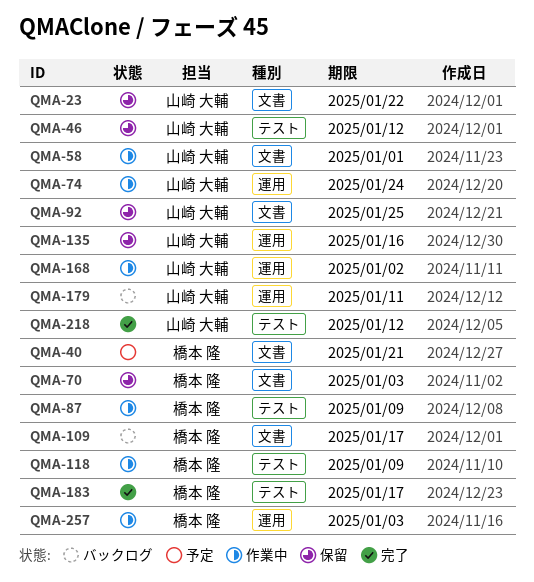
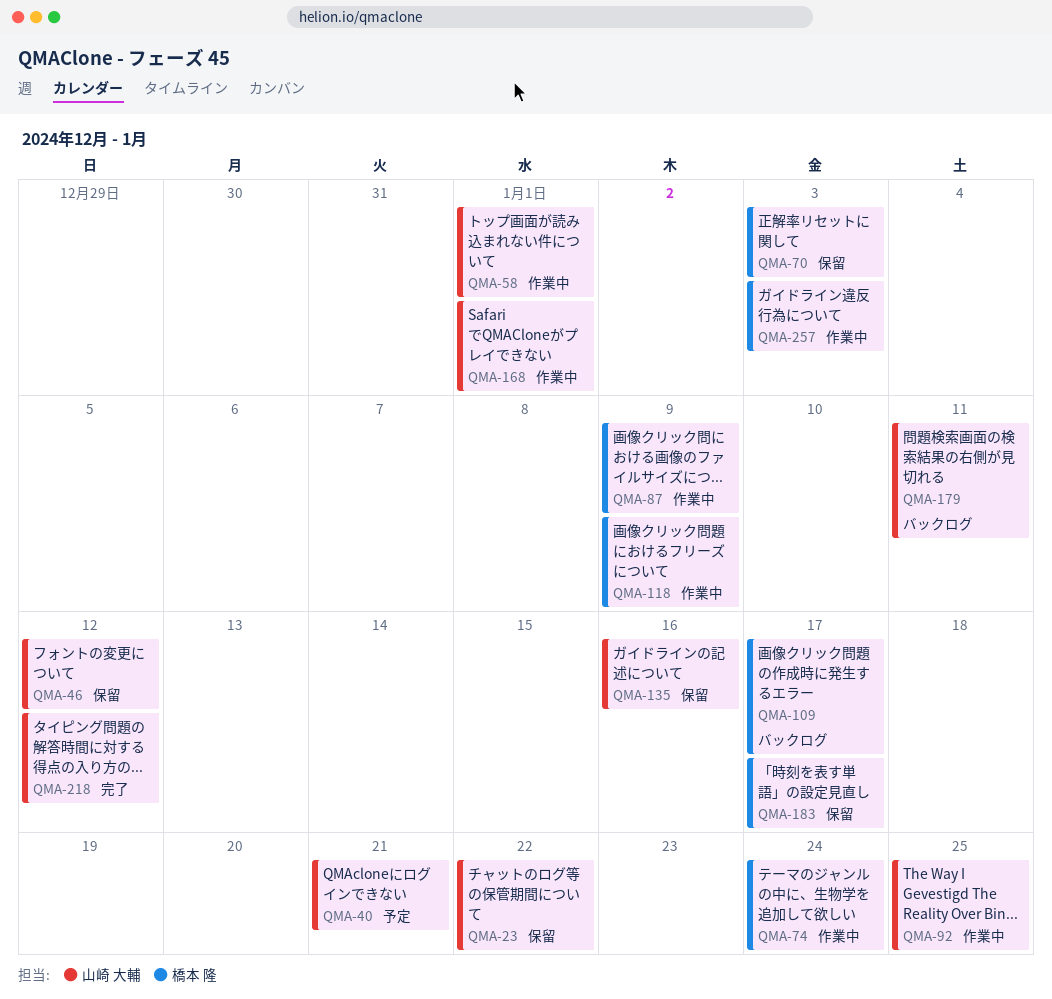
QMA-40, owner: 橋本 隆 -> 山崎 大輔
QMA-74, owner: 山崎 大輔 -> 橋本 隆
QMA-92, status: 保留 -> 作業中
QMA-168, due: Jan 2 -> Jan 1
QMA-183, status: 完了 -> 保留

